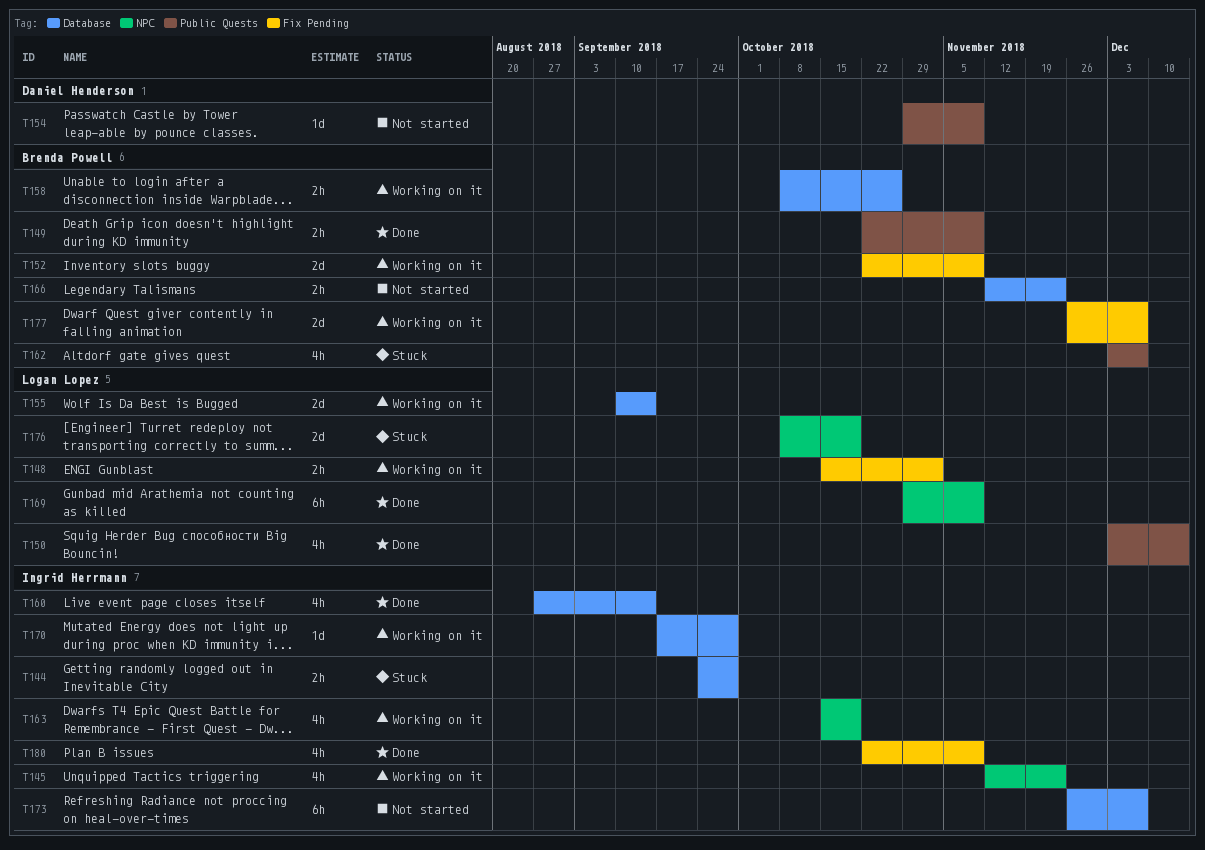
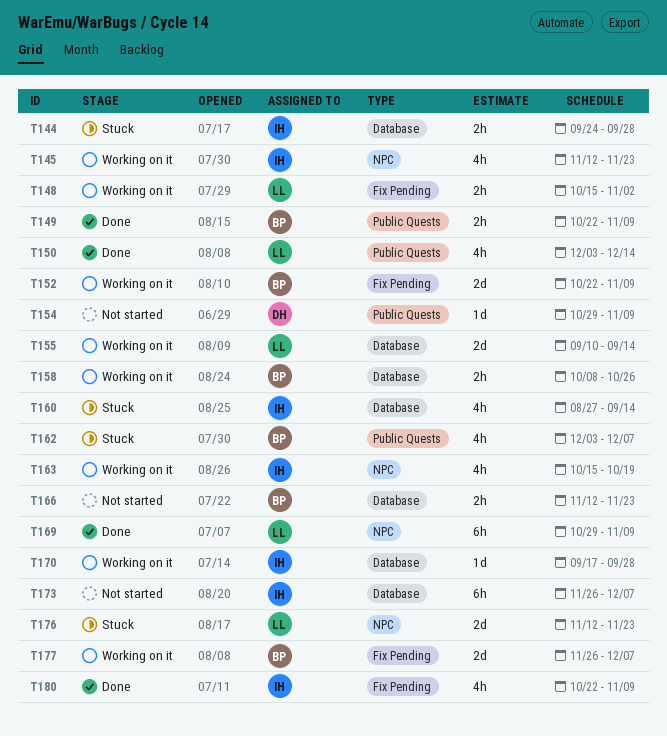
T160, status: Done -> Stuck
T176, start: Oct 8 -> Nov 12
T176, due: Oct 19 -> Nov 23

